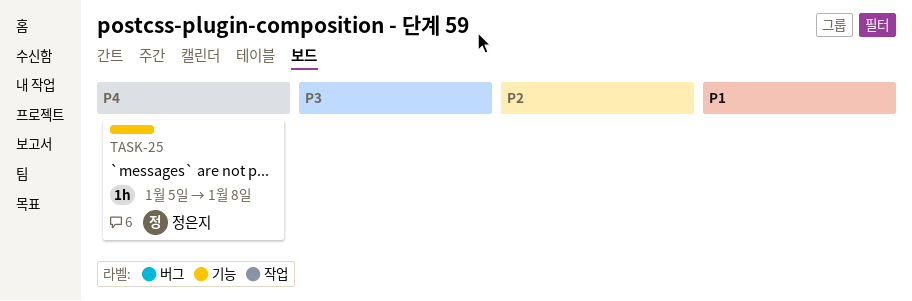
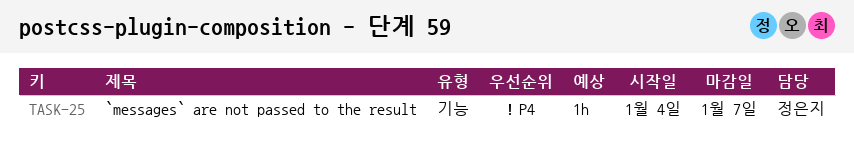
TASK-25, start: Jan 5 -> Jan 4
TASK-25, due: Jan 8 -> Jan 7

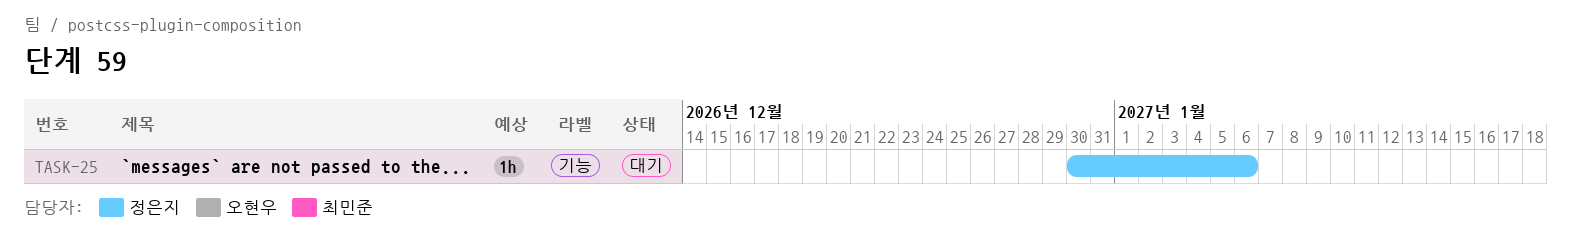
TASK-25, start: Jan 4 -> Dec 30
TASK-25, due: Jan 7 -> Jan 6

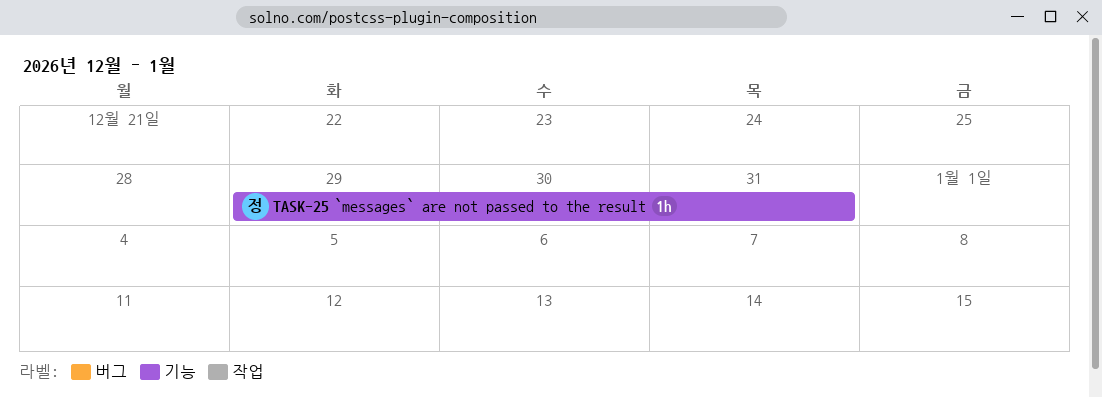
TASK-25, start: Dec 30 -> Dec 29
TASK-25, due: Jan 6 -> Dec 31

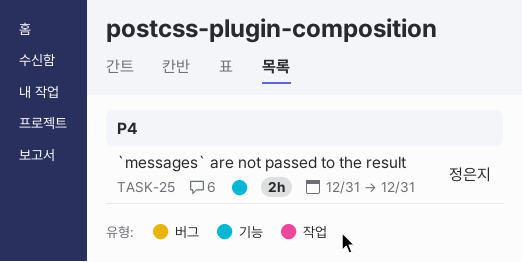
TASK-25, estimate: 1h -> 2h
TASK-25, start: Dec 29 -> Dec 31

